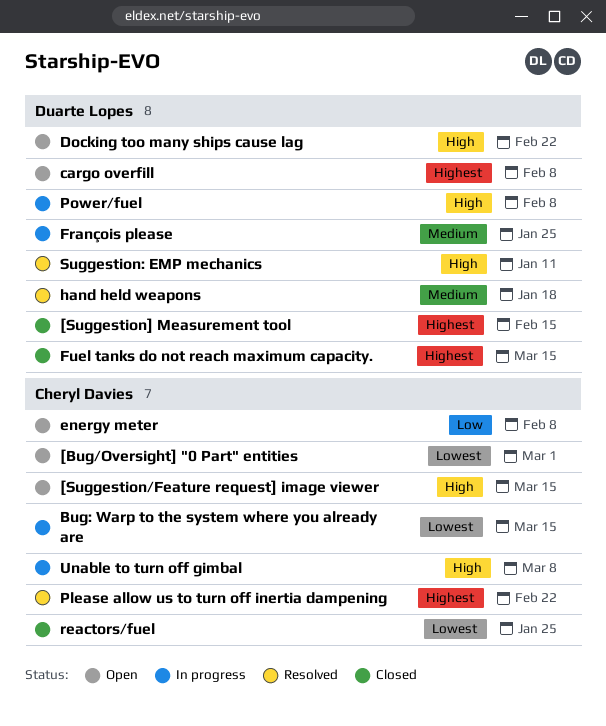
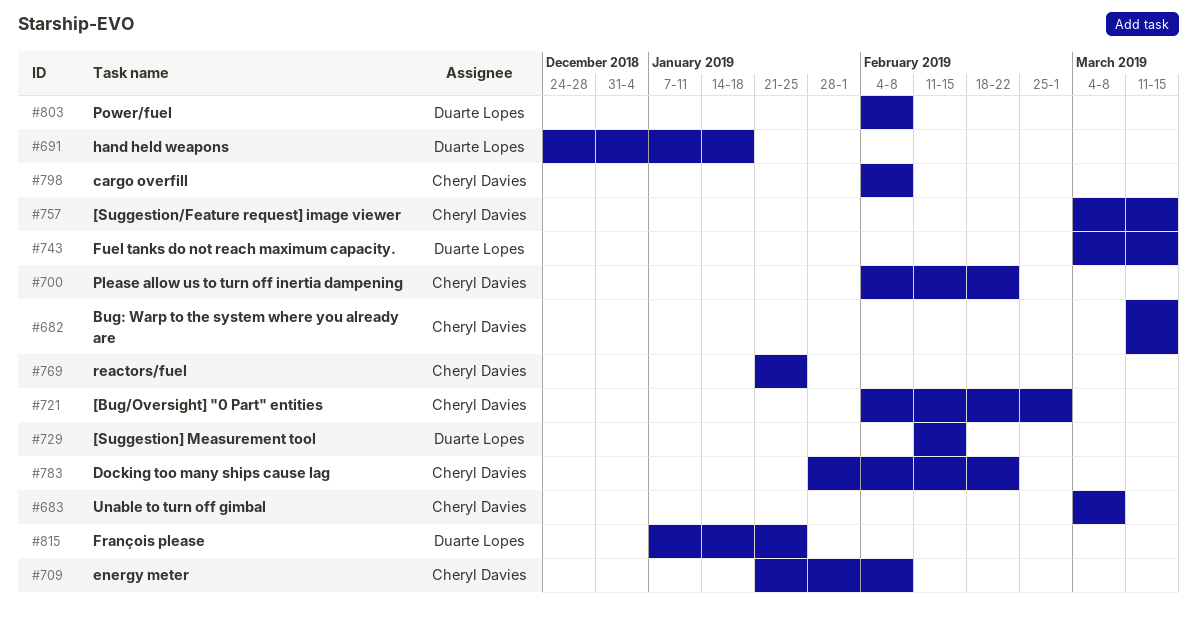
cargo overfill, owner: Duarte Lopes -> Cheryl Davies
Docking too many ships cause lag, owner: Duarte Lopes -> Cheryl Davies
Suggestion: EMP mechanics: present -> none

